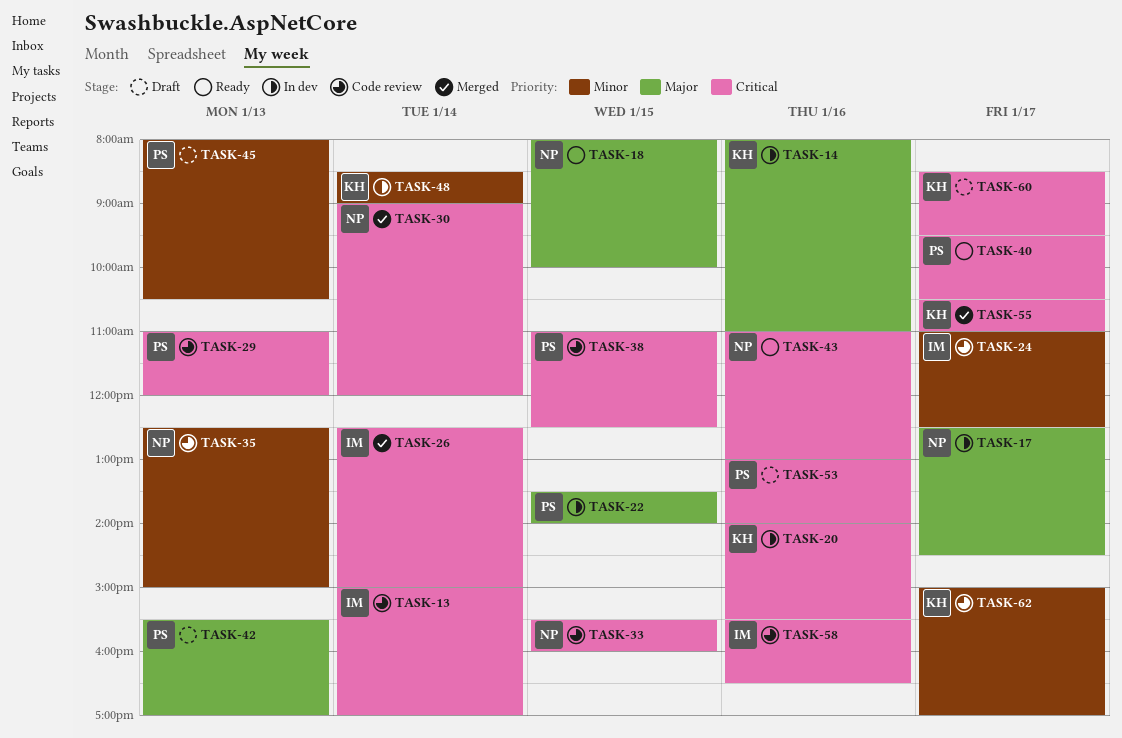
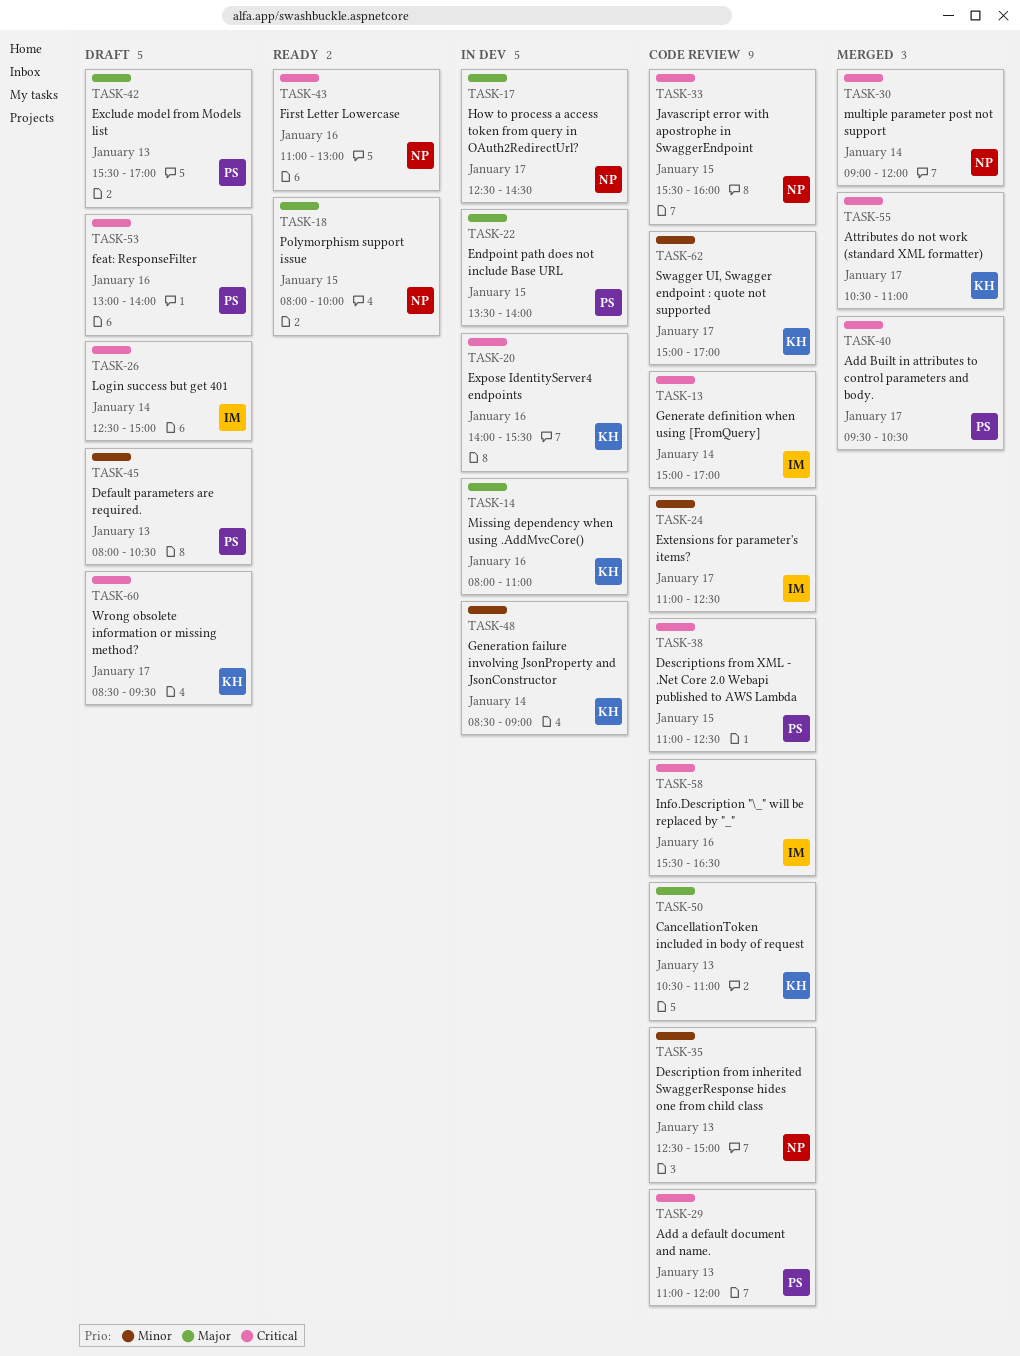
TASK-26, status: Merged -> Draft
TASK-40, status: Ready -> Merged
TASK-50: none -> present

